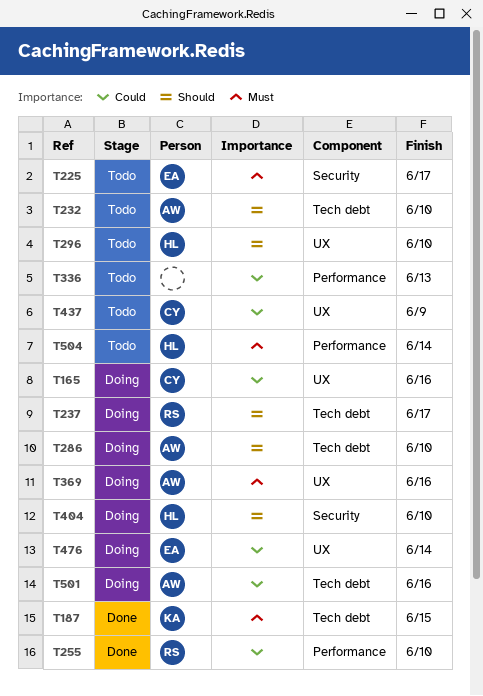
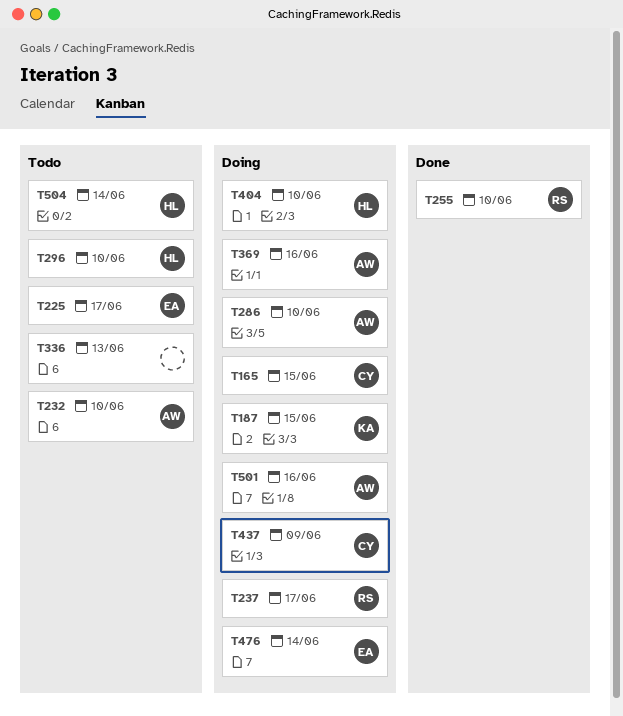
T165, due: Jun 16 -> Jun 15
T187, status: Done -> Doing
T437, status: Todo -> Doing

